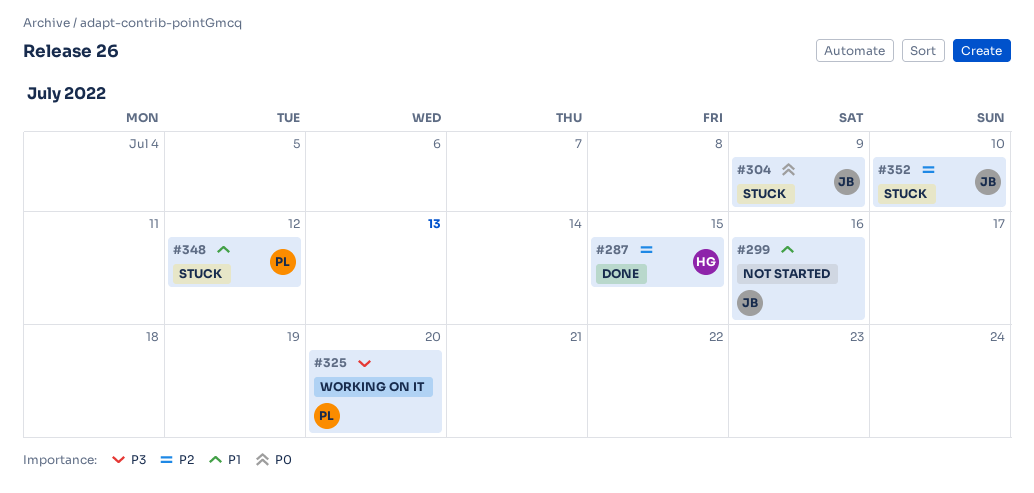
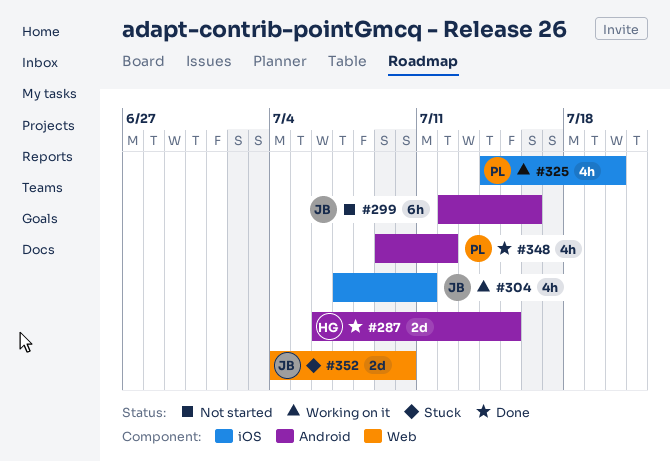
#304, status: Stuck -> Working on it
#304, due: Jul 9 -> Jul 11
#348, status: Stuck -> Done

